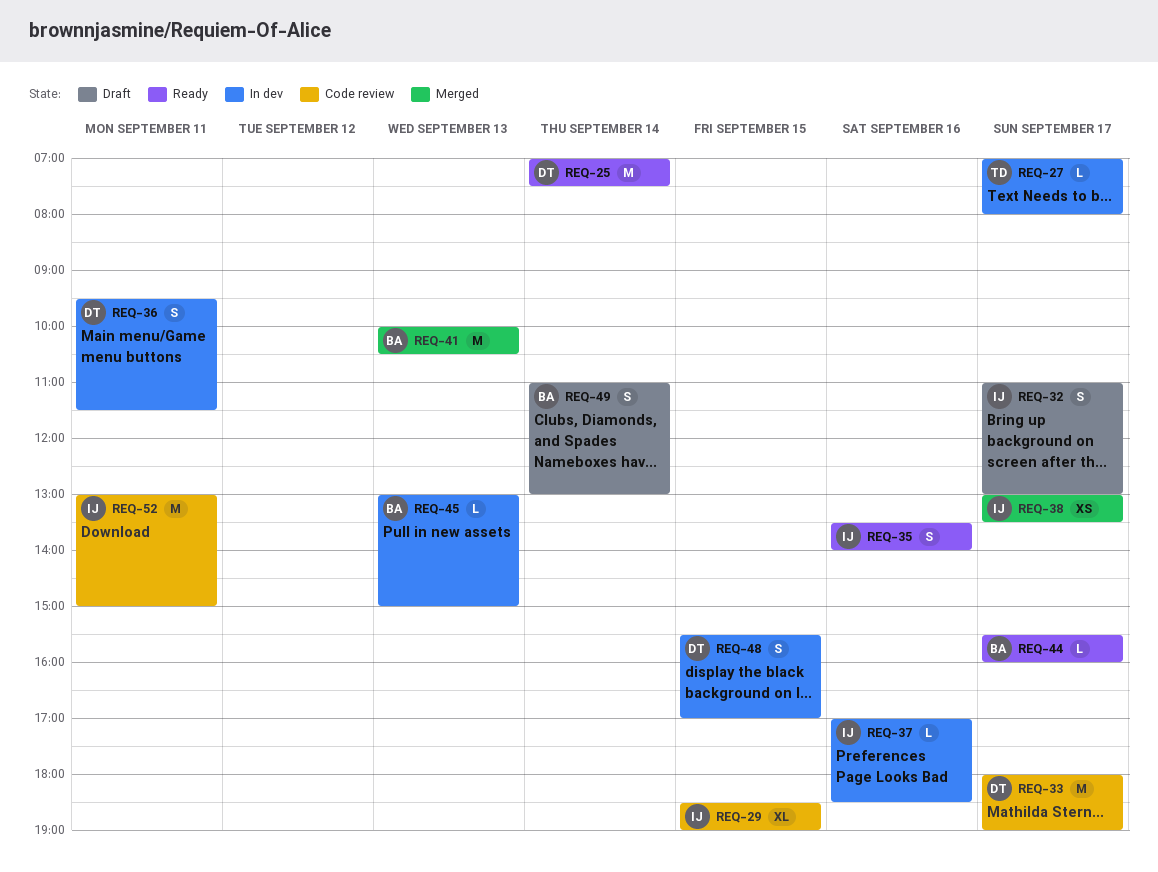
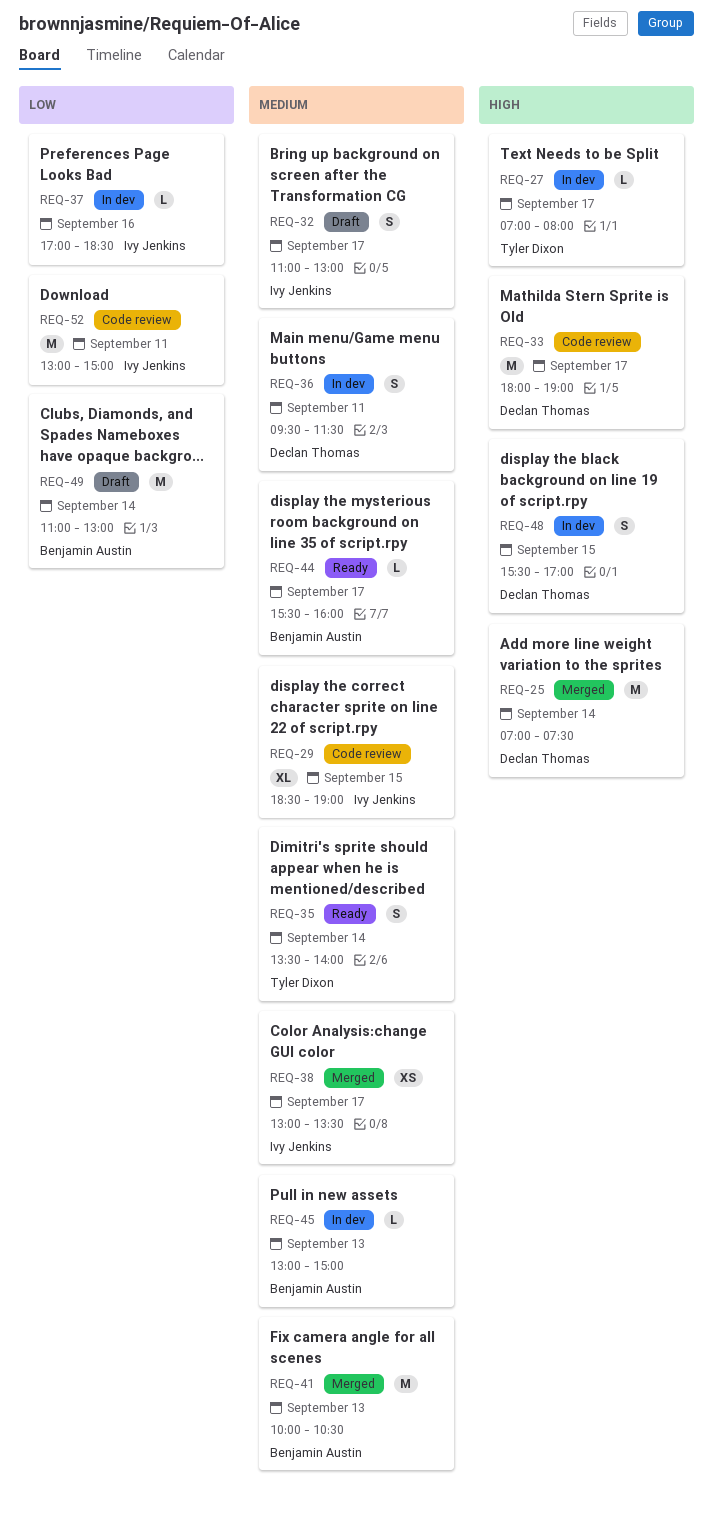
REQ-25, status: Ready -> Merged
REQ-35, owner: Ivy Jenkins -> Tyler Dixon
REQ-35, day: Sep 16 -> Sep 14
REQ-49, estimate: S -> M

